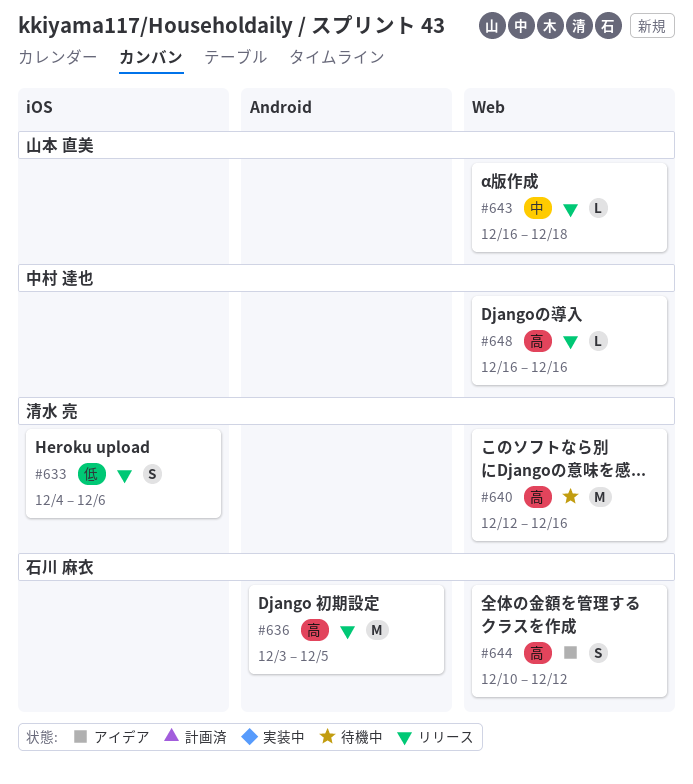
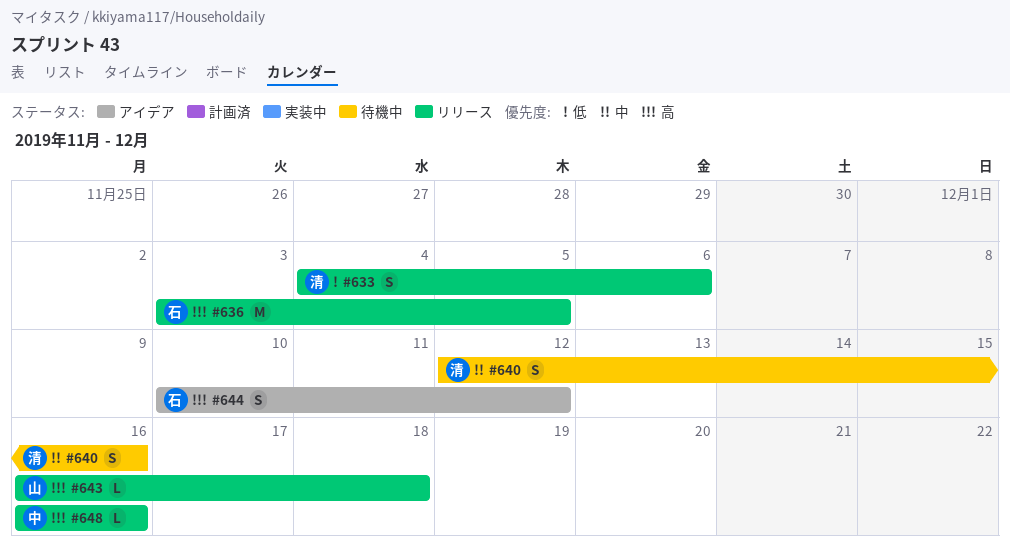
#640, priority: 高 -> 中
#640, estimate: M -> S
#643, priority: 中 -> 高

